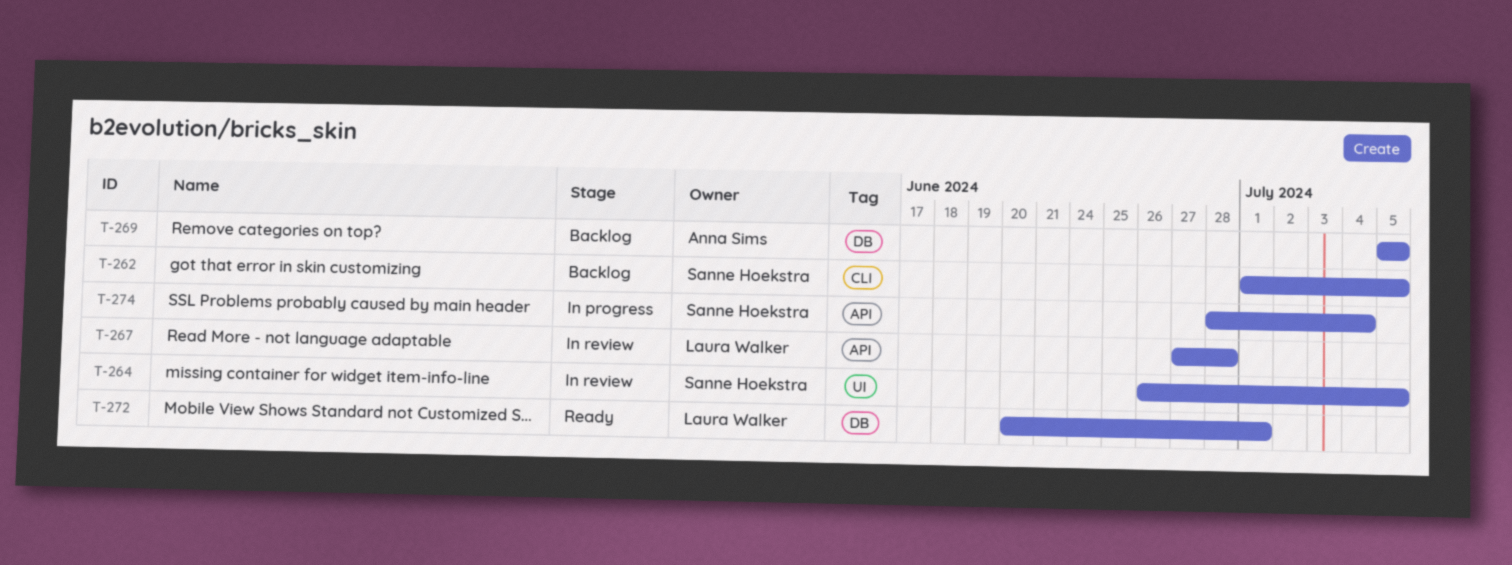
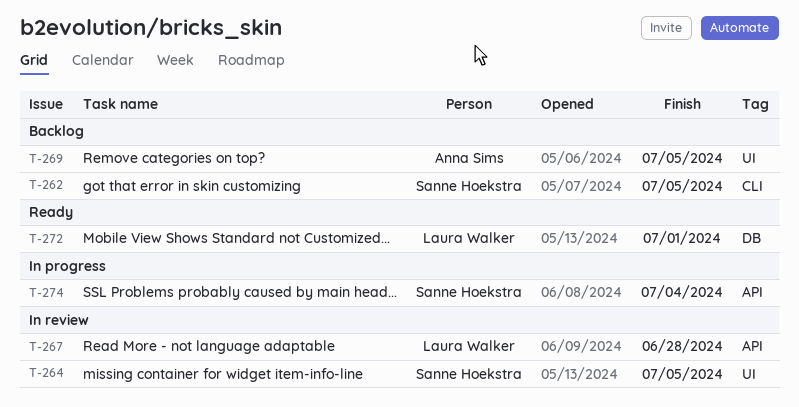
T-269, label: DB -> UI

